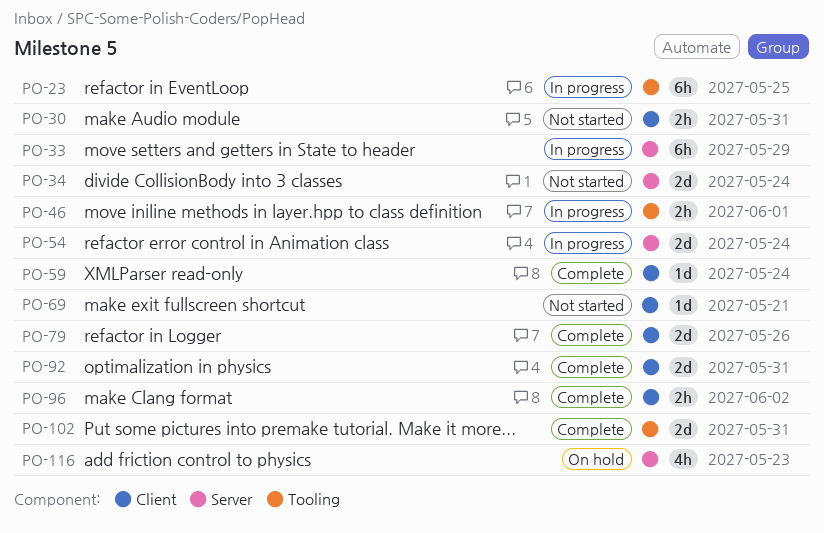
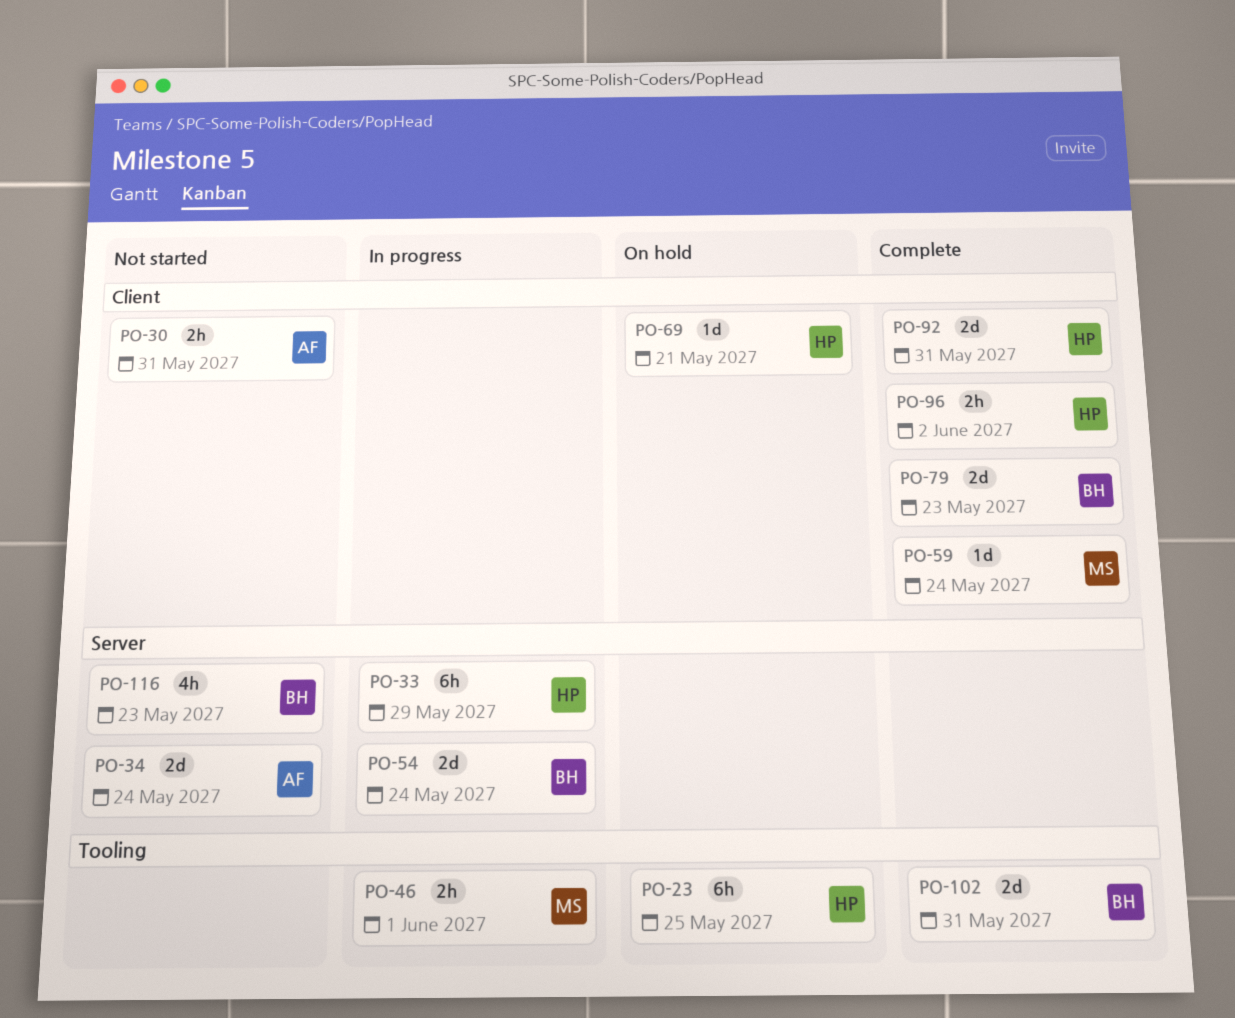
PO-23, status: In progress -> On hold
PO-69, status: Not started -> On hold
PO-79, due: May 26 -> May 23
PO-116, status: On hold -> Not started

